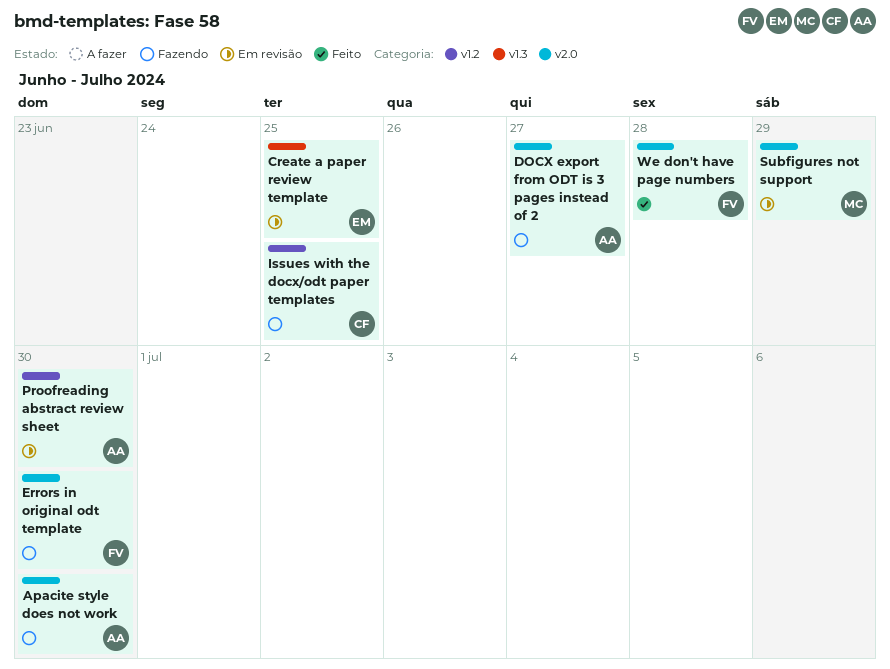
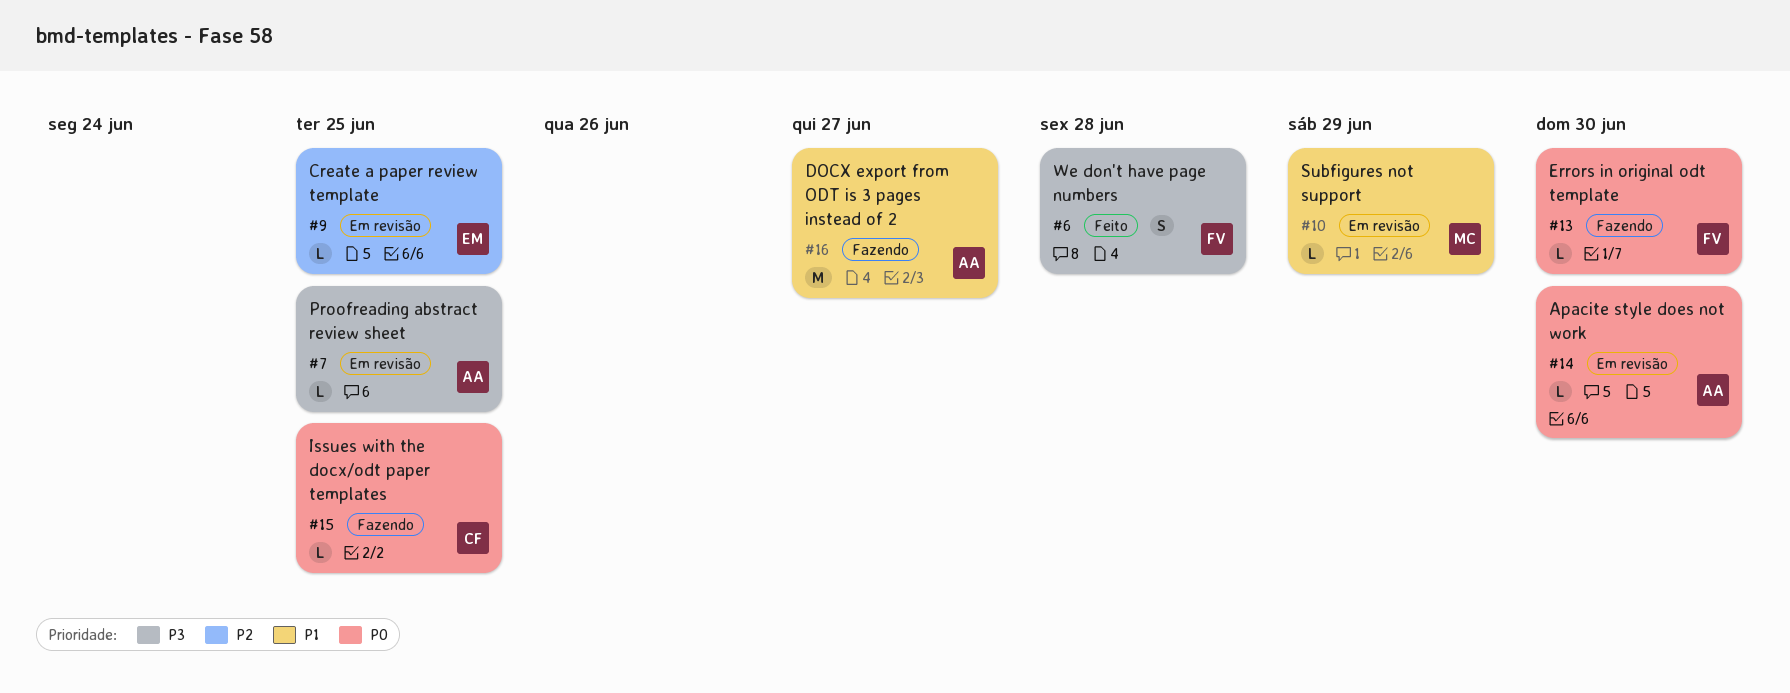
Apacite style does not work, status: Fazendo -> Em revisão
Proofreading abstract review sheet, due: Jun 30 -> Jun 25

